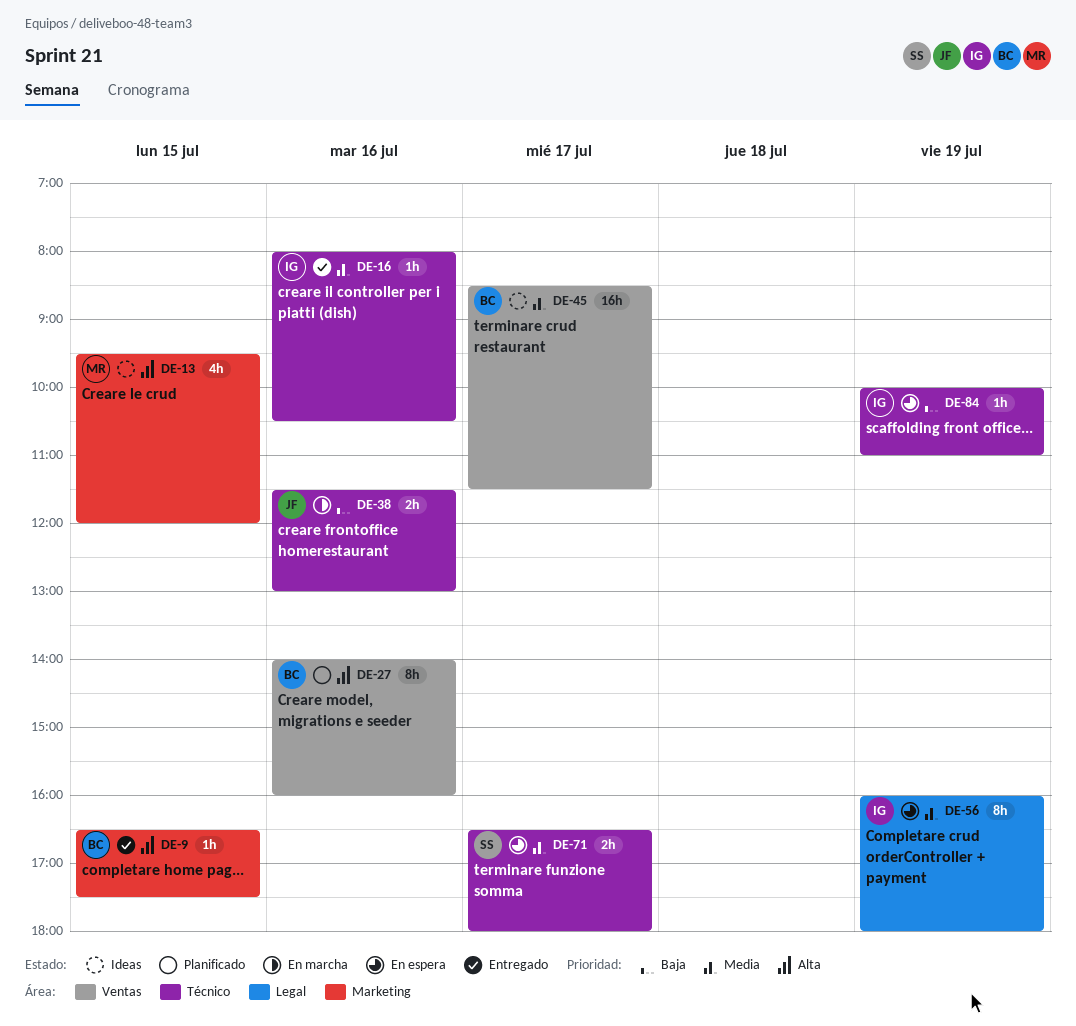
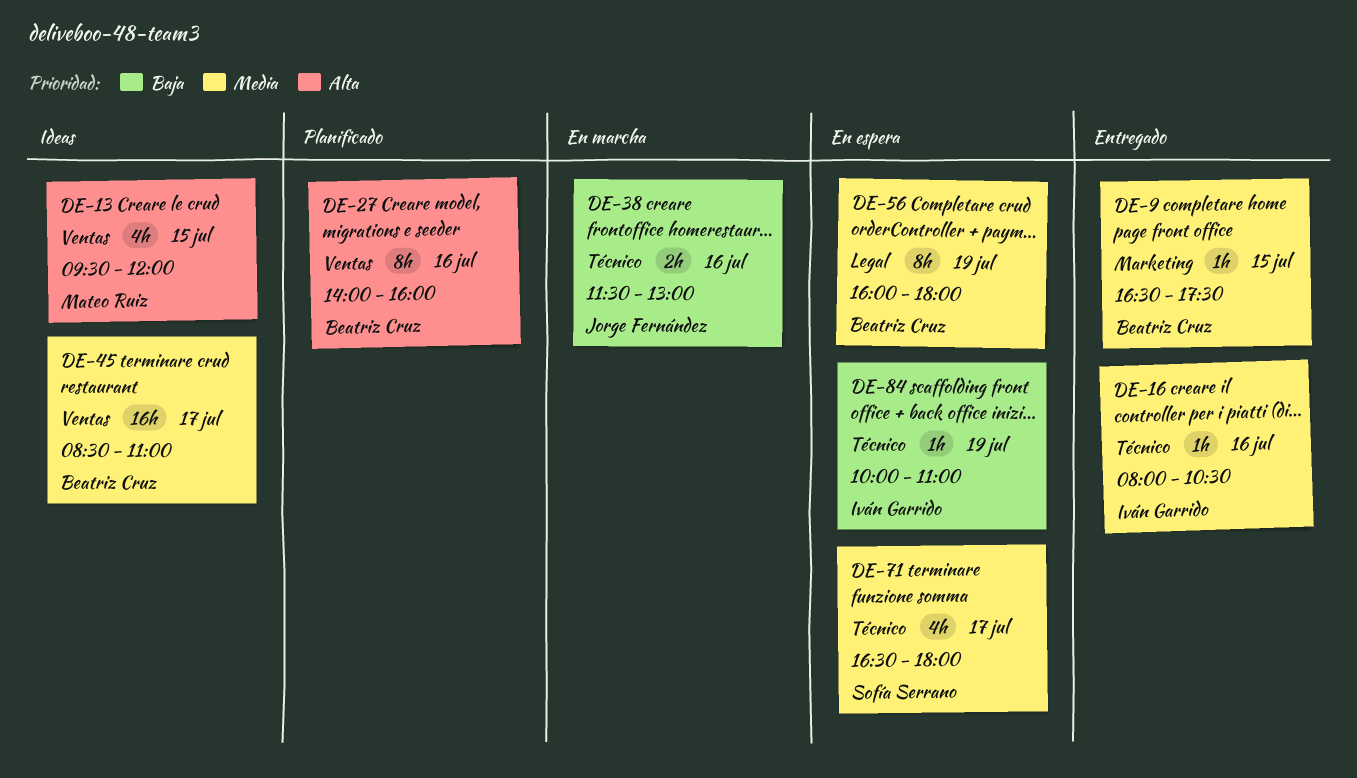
DE-9, priority: Alta -> Media
DE-13, label: Marketing -> Ventas
DE-45, ends: 11:30 -> 11:00
DE-56, owner: Iván Garrido -> Beatriz Cruz
DE-71, estimate: 2h -> 4h

